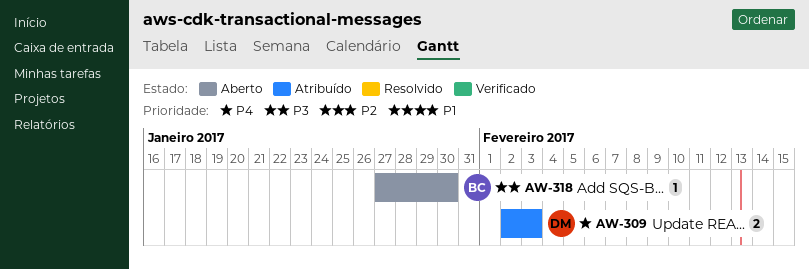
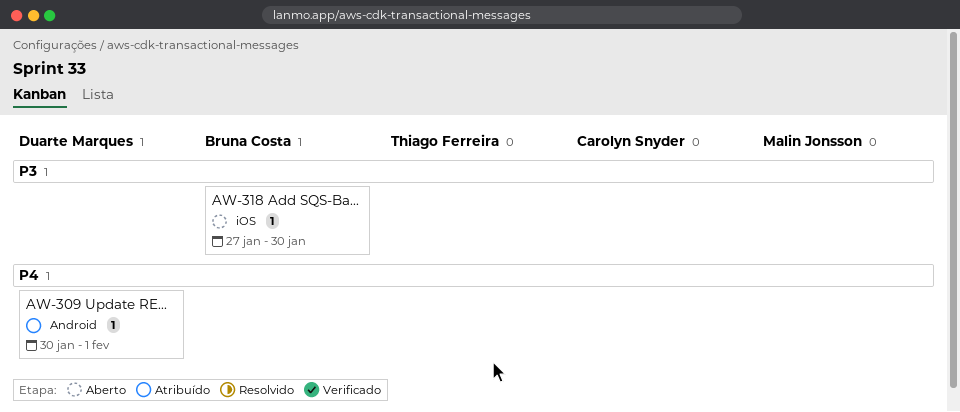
AW-309, estimate: 2 -> 1
AW-309, start: Feb 2 -> Jan 30
AW-309, due: Feb 3 -> Feb 1

